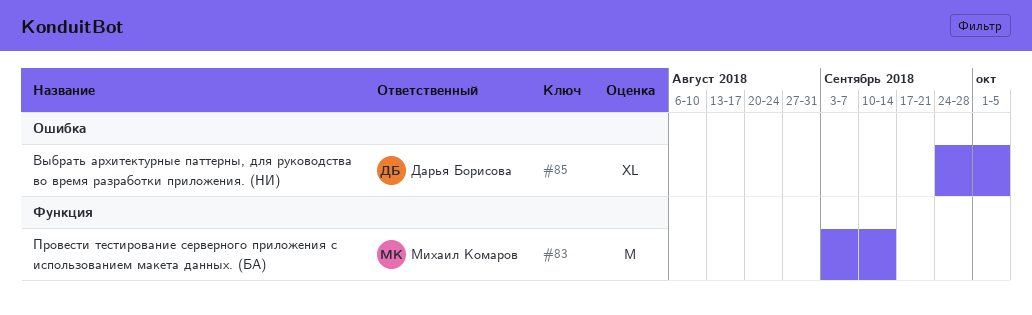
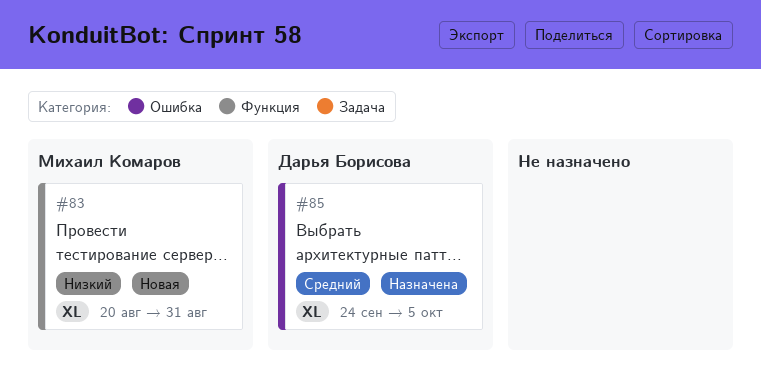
#83, estimate: M -> XL
#83, start: Sep 3 -> Aug 20
#83, due: Sep 14 -> Aug 31

